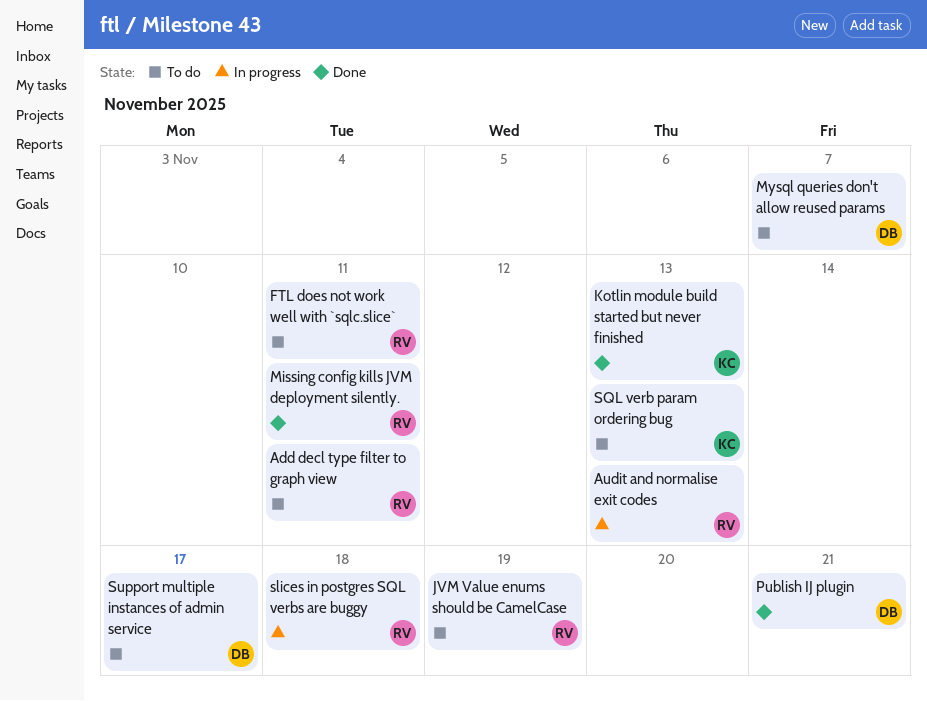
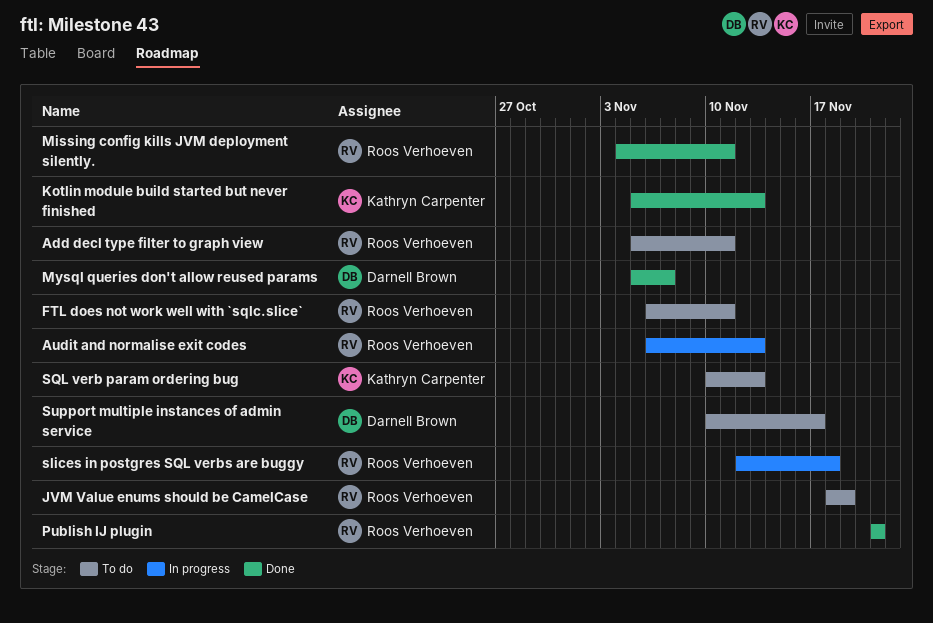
Mysql queries don't allow reused params, status: To do -> Done
Publish IJ plugin, owner: Darnell Brown -> Roos Verhoeven

